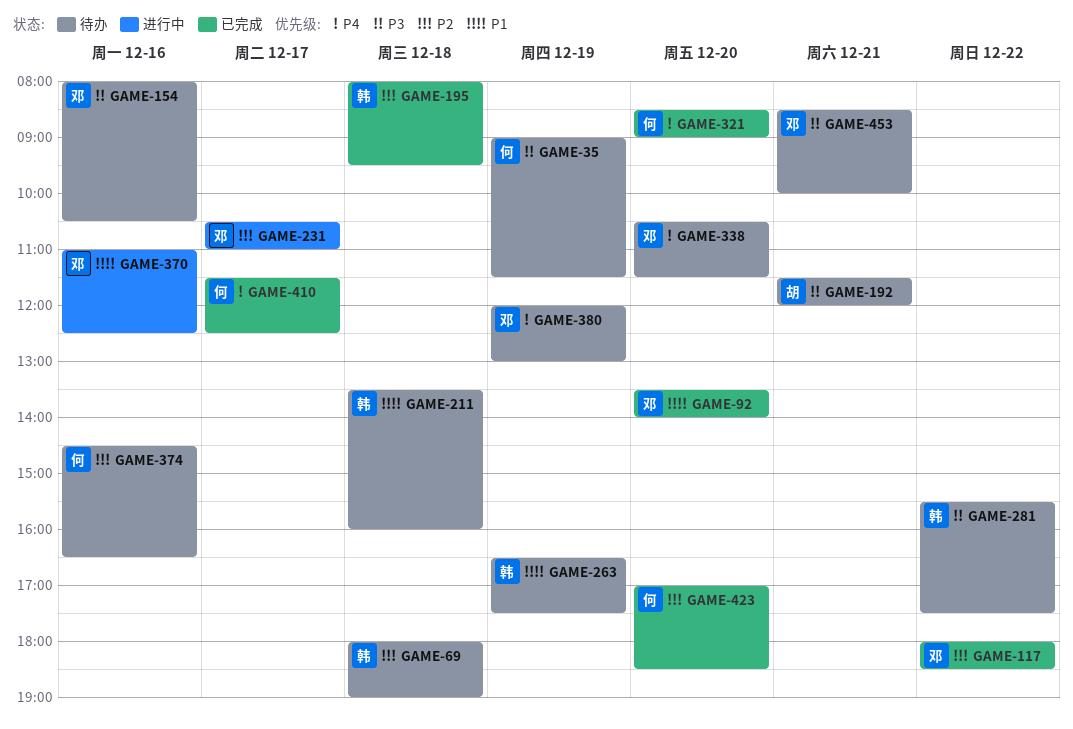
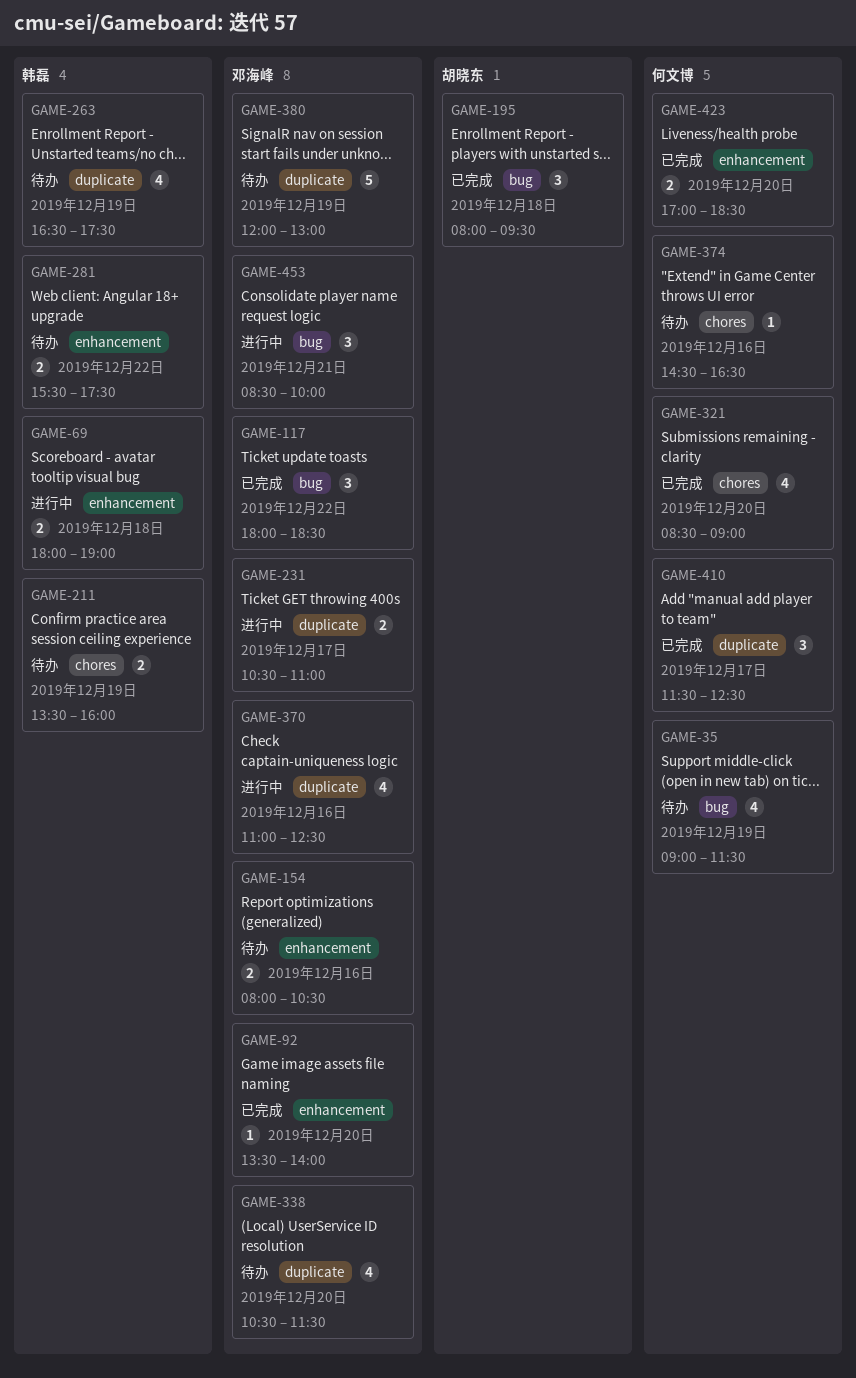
GAME-69, status: 待办 -> 进行中
GAME-192: present -> none
GAME-195, owner: 韩磊 -> 胡晓东
GAME-211, day: Dec 18 -> Dec 19
GAME-453, status: 待办 -> 进行中

